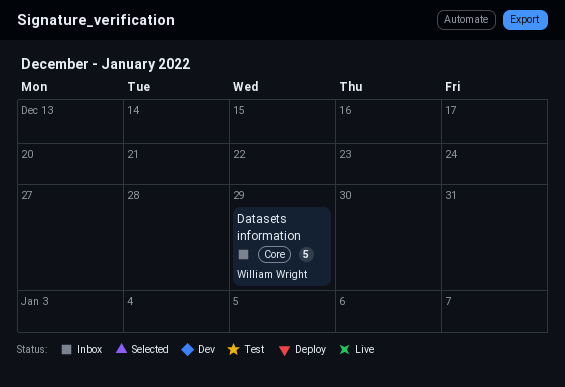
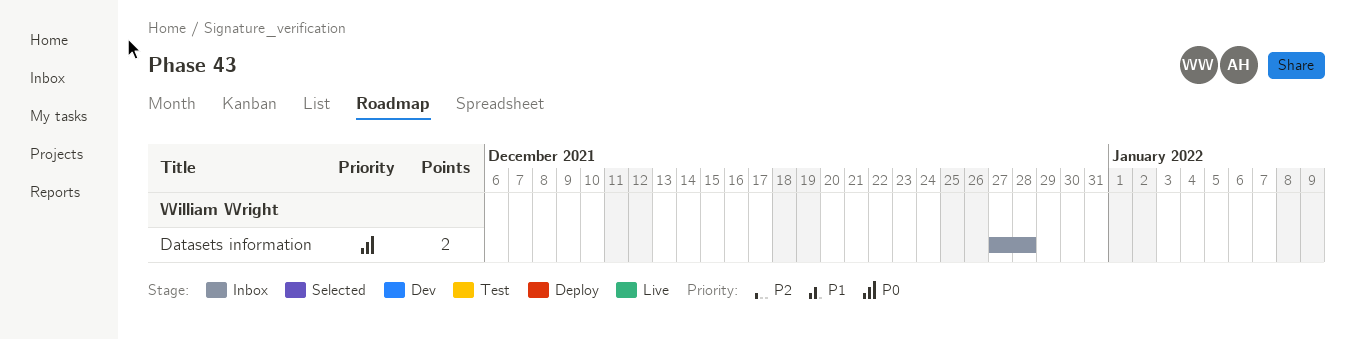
Datasets information, estimate: 5 -> 2
Datasets information, due: Dec 29 -> Dec 28

